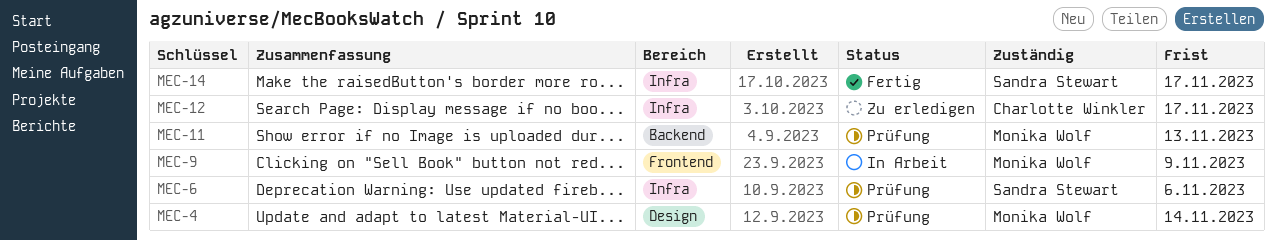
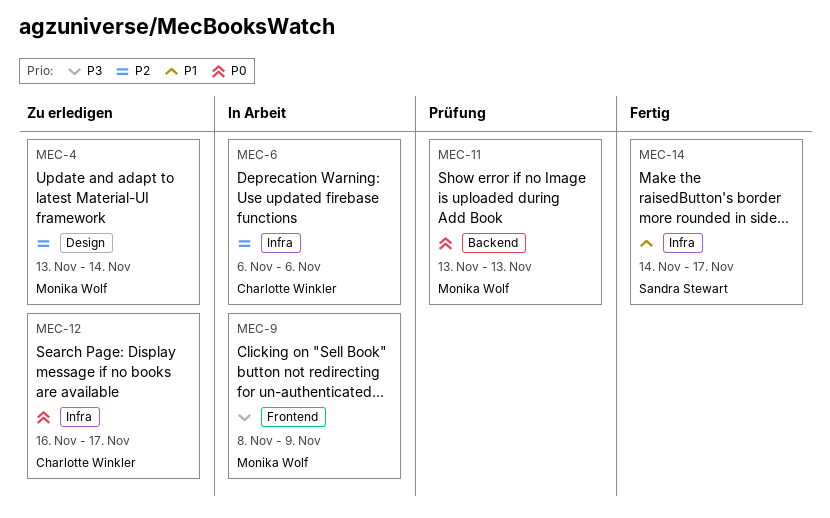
MEC-4, status: Prüfung -> Zu erledigen
MEC-6, status: Prüfung -> In Arbeit
MEC-6, owner: Sandra Stewart -> Charlotte Winkler

